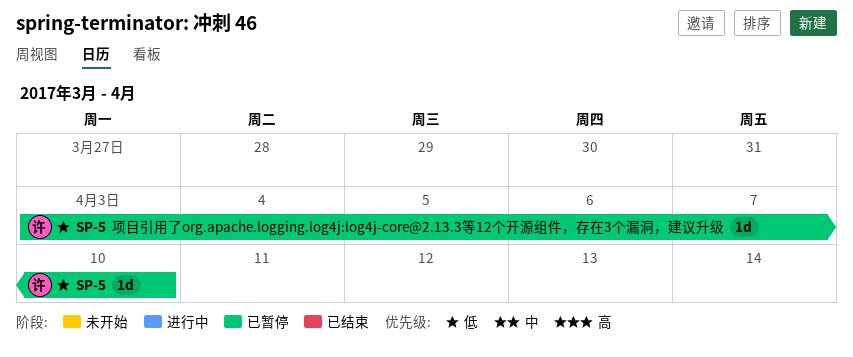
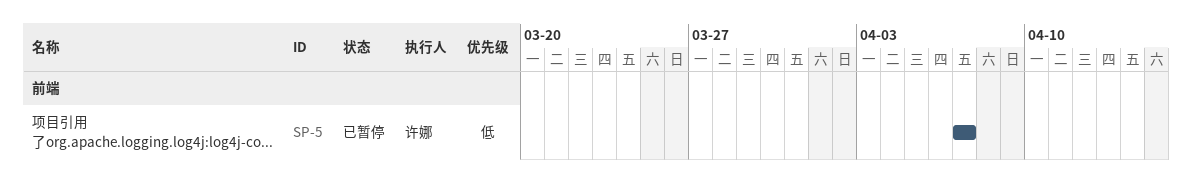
SP-5, start: Apr 3 -> Apr 7
SP-5, due: Apr 10 -> Apr 7

